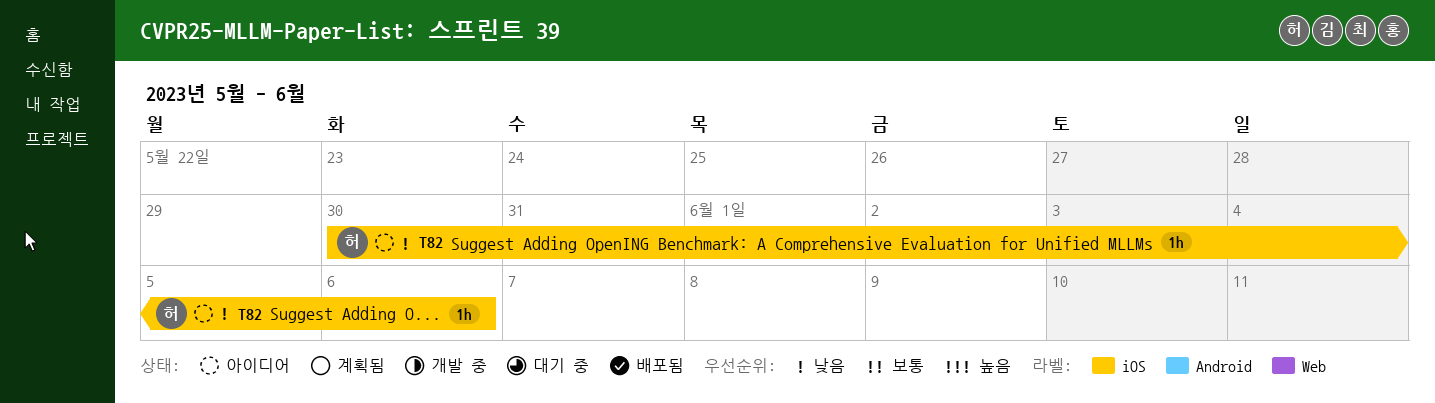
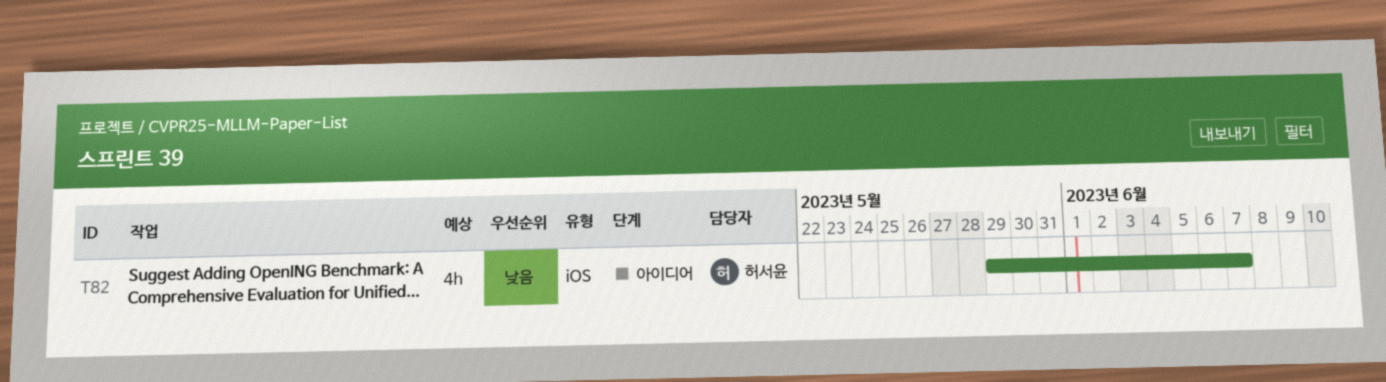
T82, estimate: 1h -> 4h
T82, start: May 30 -> May 29
T82, due: Jun 6 -> Jun 7

